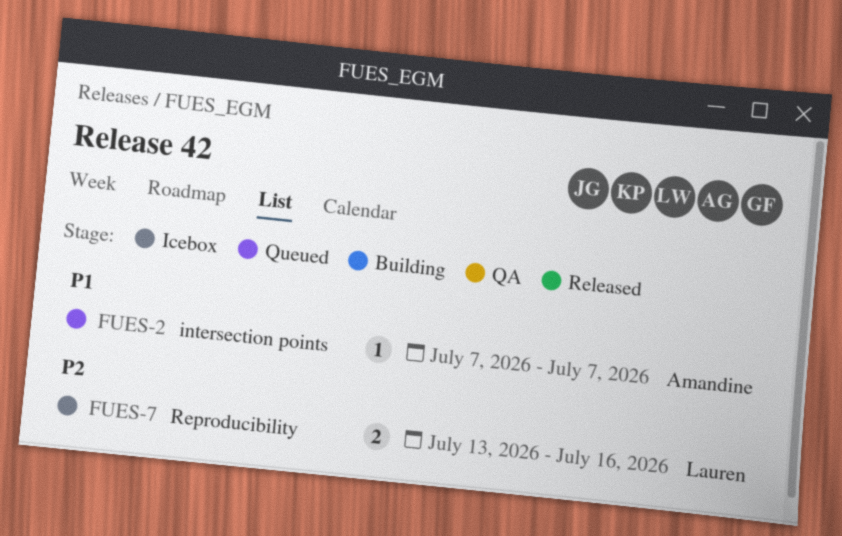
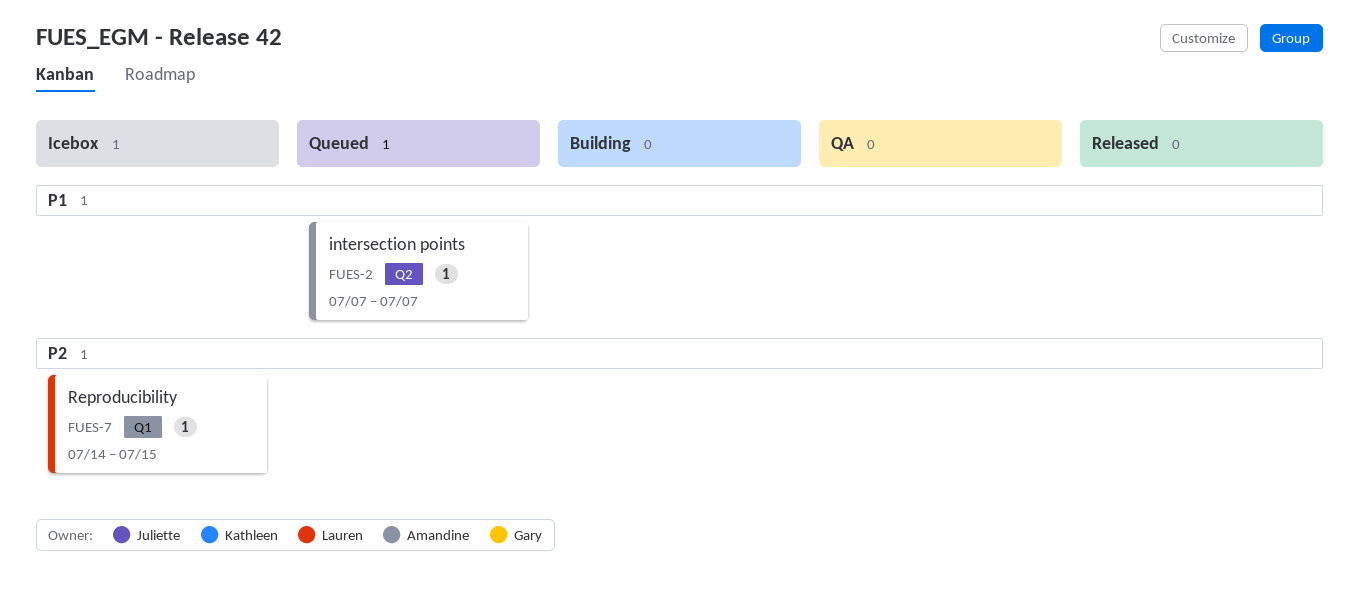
FUES-7, estimate: 2 -> 1
FUES-7, start: Jul 13 -> Jul 14
FUES-7, due: Jul 16 -> Jul 15

